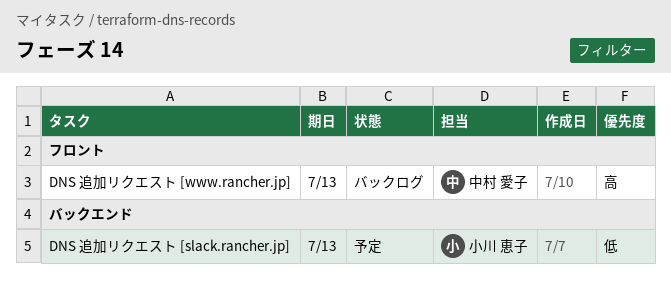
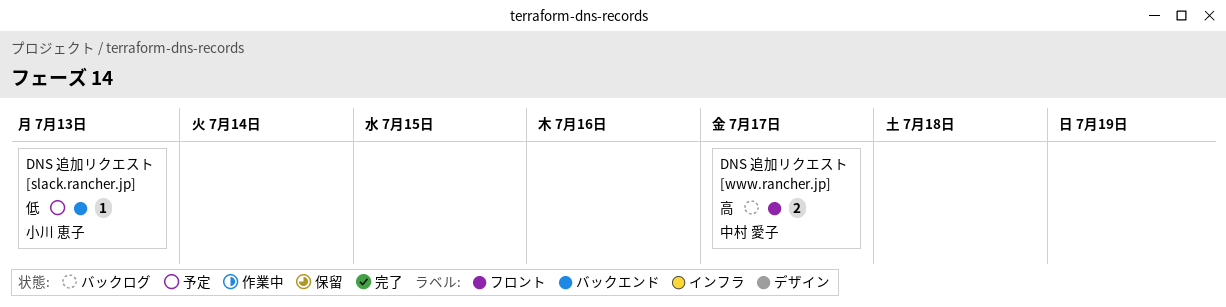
DNS 追加リクエスト [www.rancher.jp], due: Jul 13 -> Jul 17

